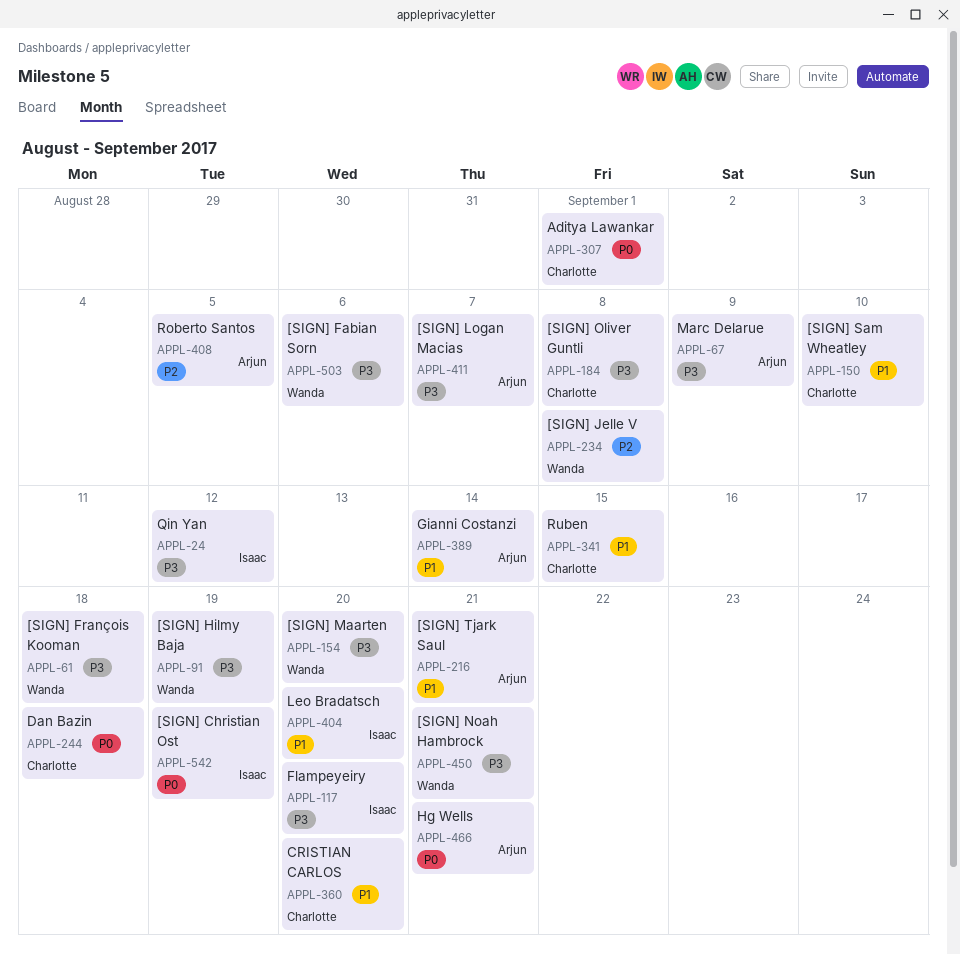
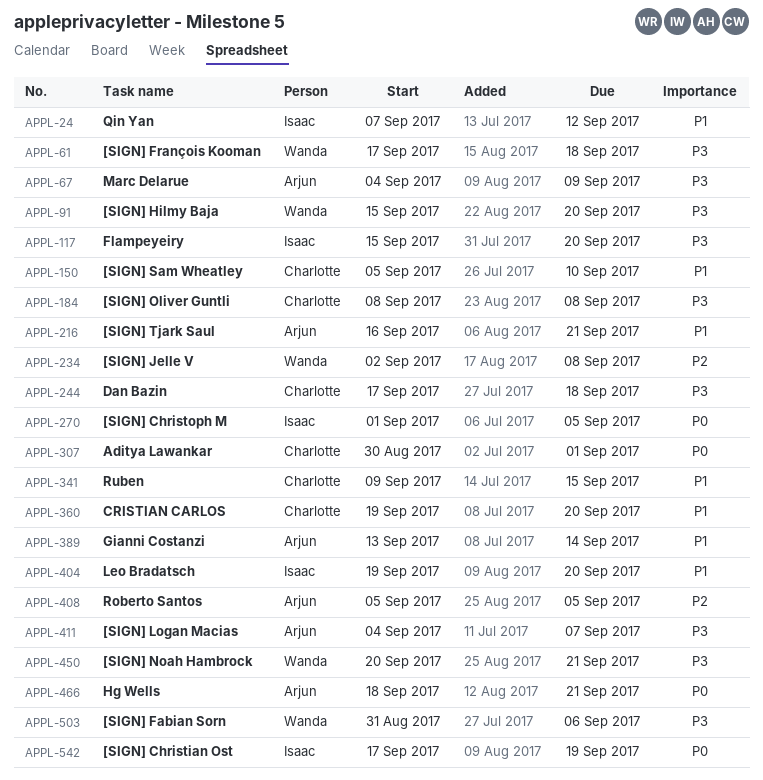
APPL-24, priority: P3 -> P1
APPL-91, due: Sep 19 -> Sep 20
APPL-154: present -> none
APPL-244, priority: P0 -> P3
APPL-270: none -> present

